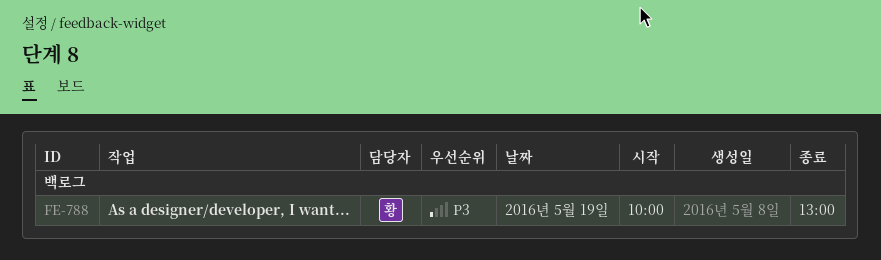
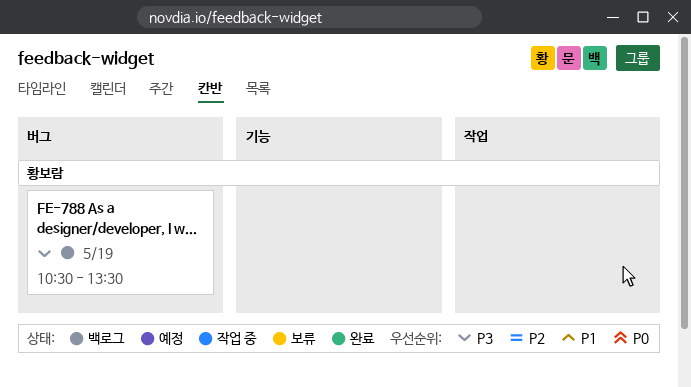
FE-788, begins: 10:00 -> 10:30
FE-788, ends: 13:00 -> 13:30

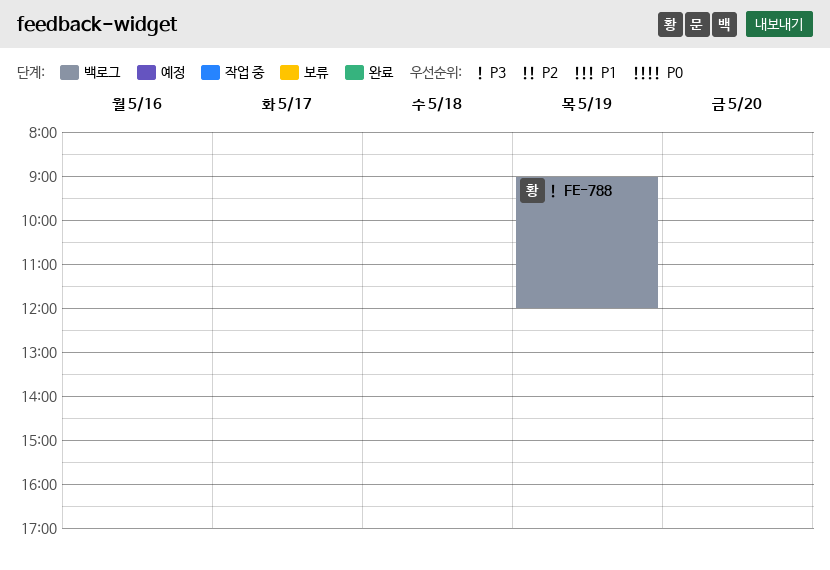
FE-788, begins: 10:30 -> 09:00
FE-788, ends: 13:30 -> 12:00

